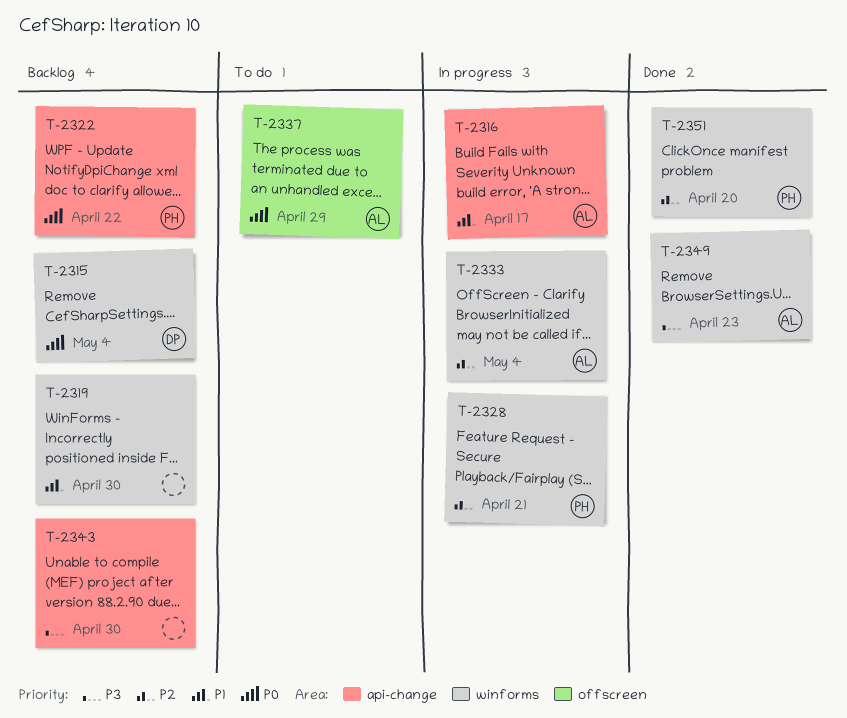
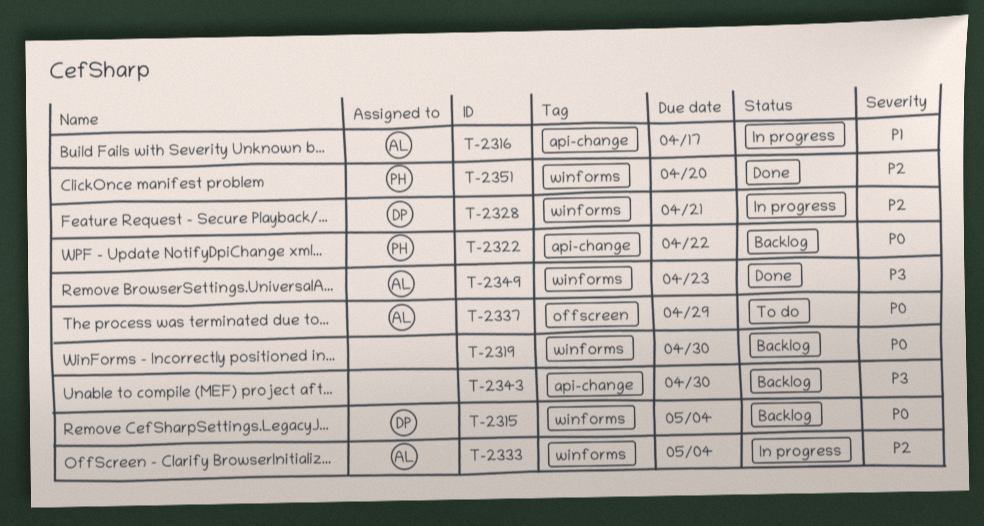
T-2319, priority: P1 -> P0
T-2328, owner: PH -> DP

